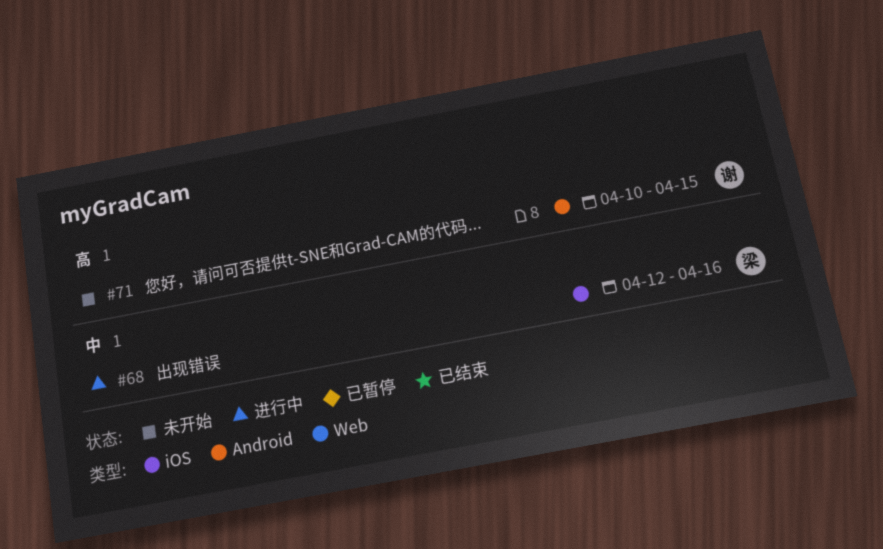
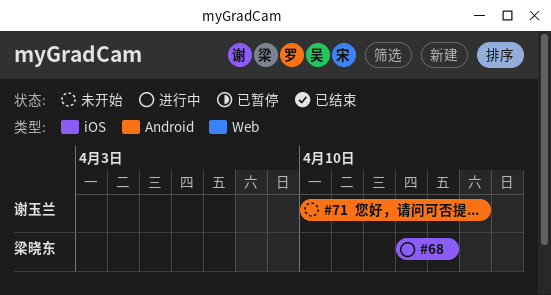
#68, start: Apr 12 -> Apr 13
#68, due: Apr 16 -> Apr 14

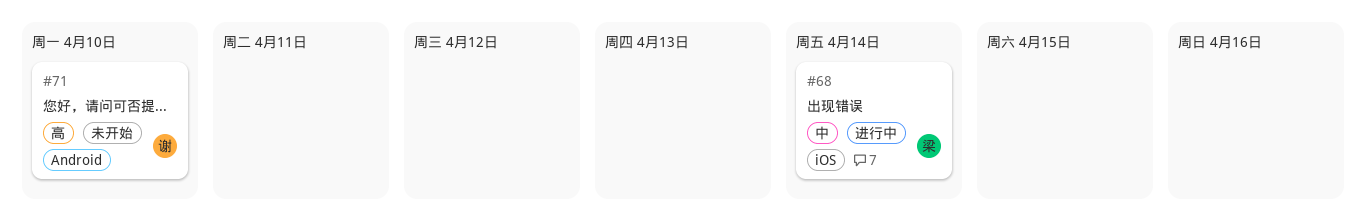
#71, due: Apr 15 -> Apr 10

